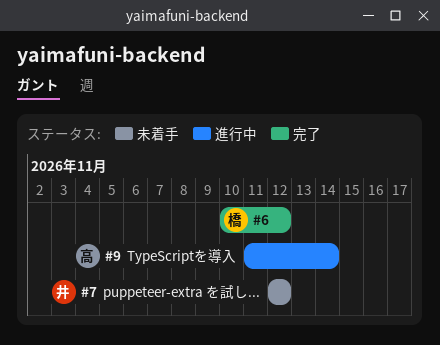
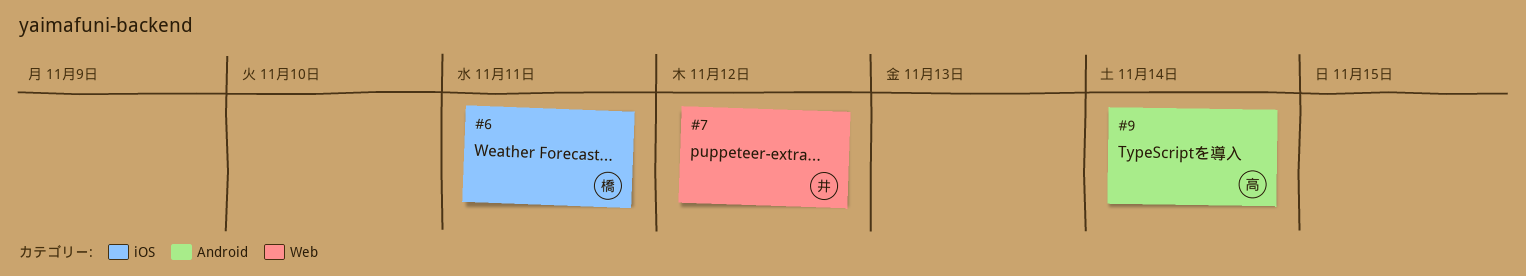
#6, due: Nov 12 -> Nov 11

